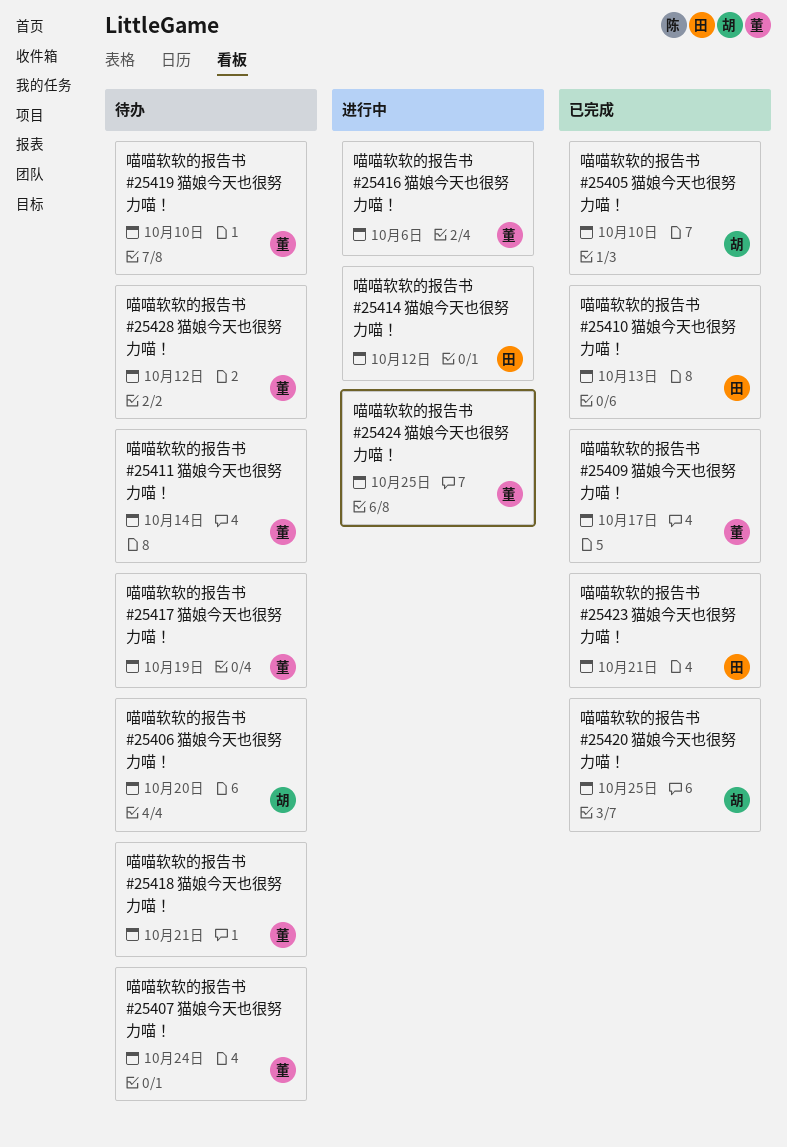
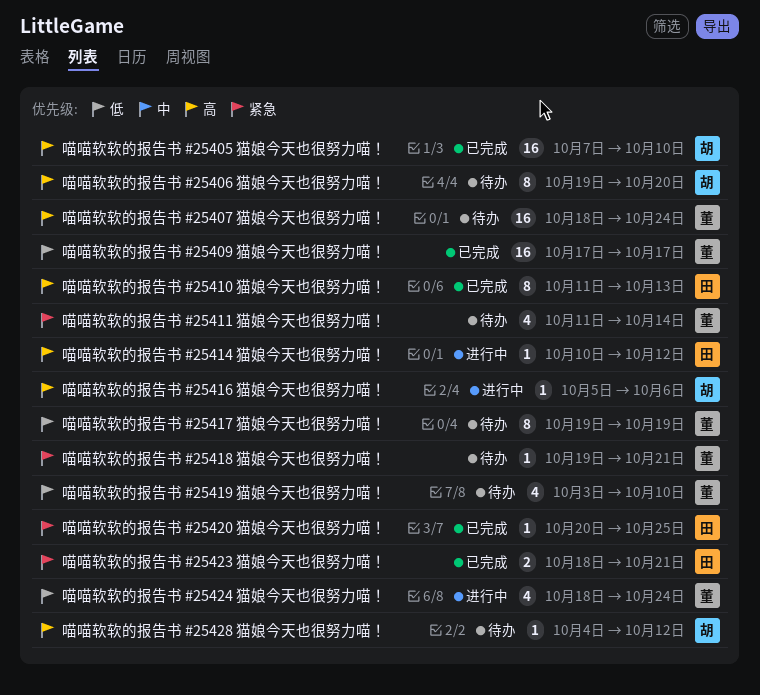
喵喵软软的报告书 #25416 猫娘今天也很努力喵！, owner: 董 -> 胡
喵喵软软的报告书 #25420 猫娘今天也很努力喵！, owner: 胡 -> 田
喵喵软软的报告书 #25424 猫娘今天也很努力喵！, due: Oct 25 -> Oct 24
喵喵软软的报告书 #25428 猫娘今天也很努力喵！, owner: 董 -> 胡

